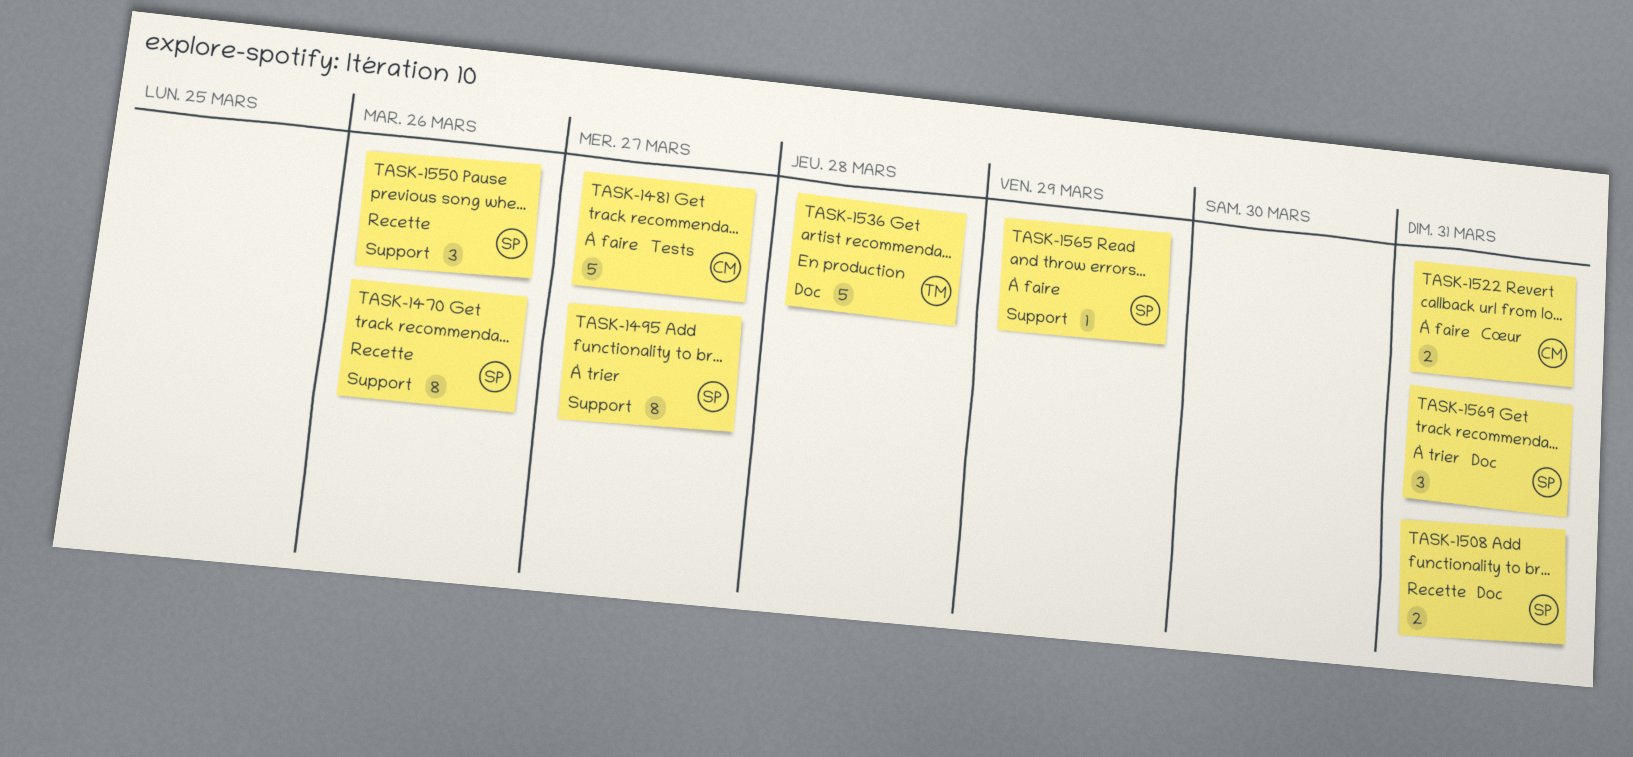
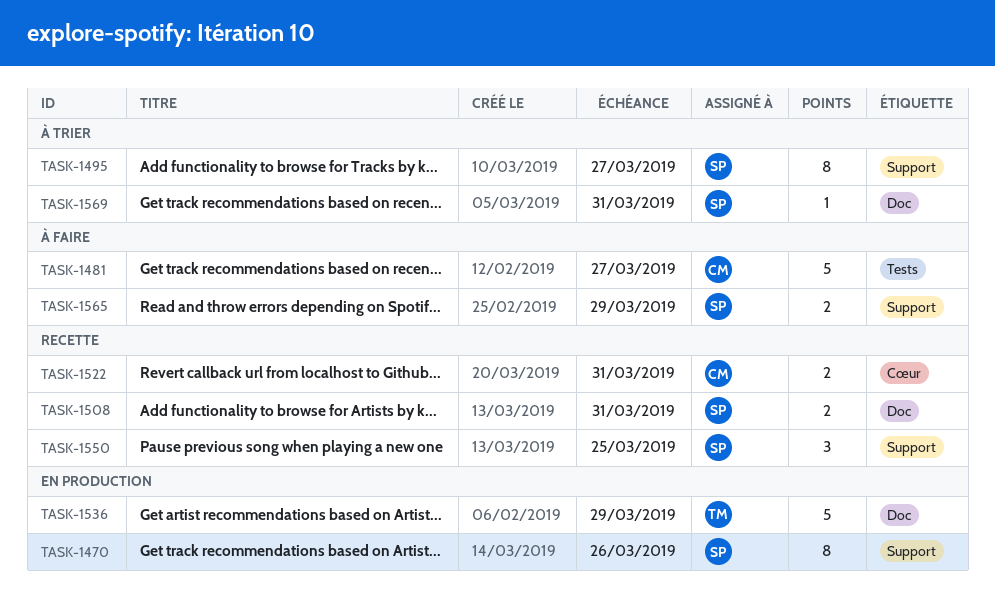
TASK-1470, status: Recette -> En production
TASK-1522, status: À faire -> Recette
TASK-1536, due: Mar 28 -> Mar 29
TASK-1550, due: Mar 26 -> Mar 25
TASK-1565, estimate: 1 -> 2
TASK-1569, estimate: 3 -> 1

